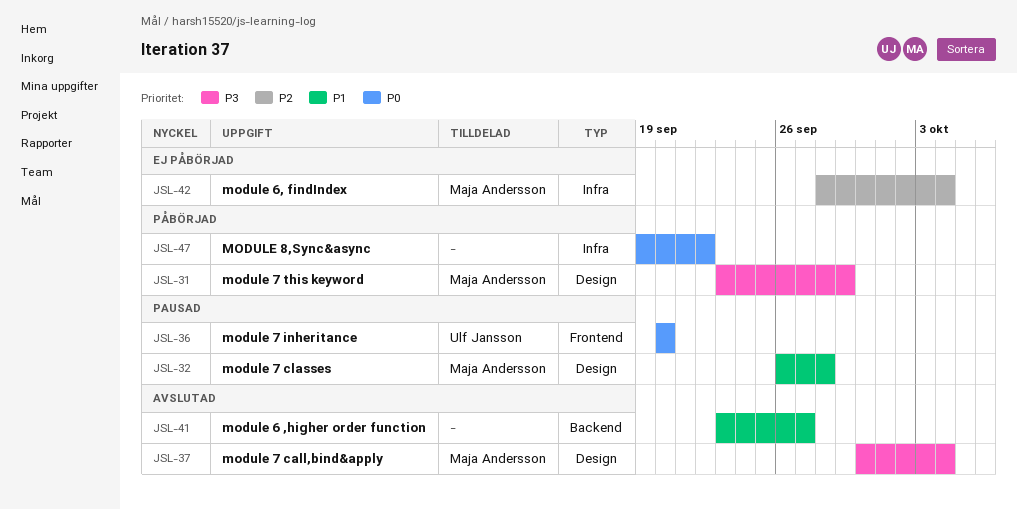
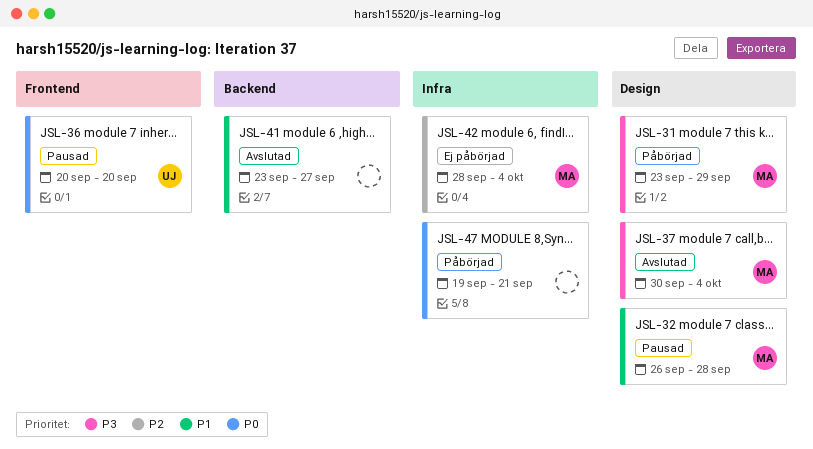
JSL-47, due: Sep 22 -> Sep 21

